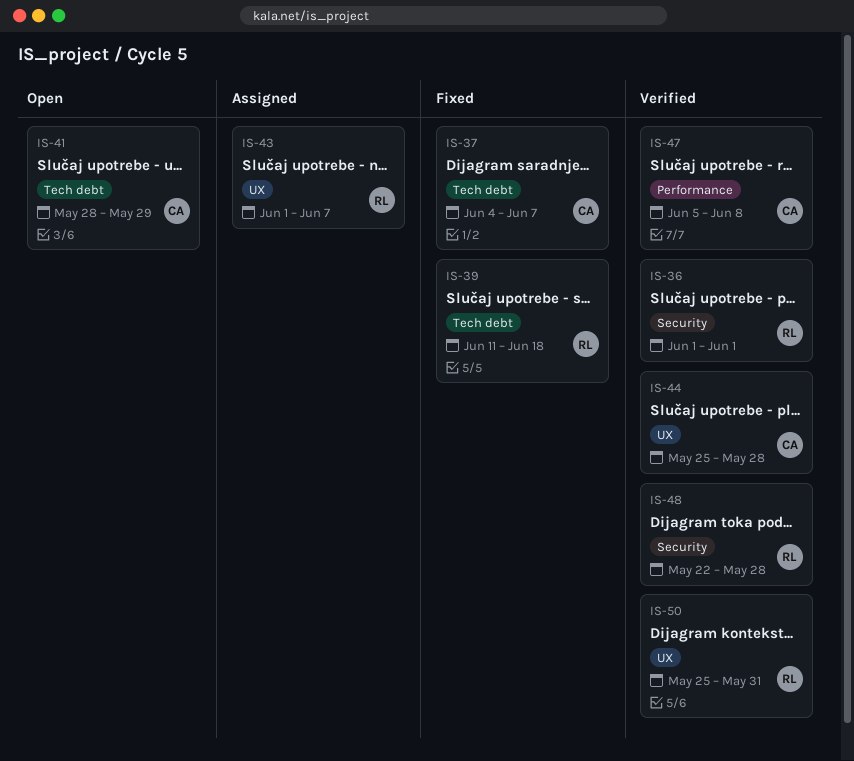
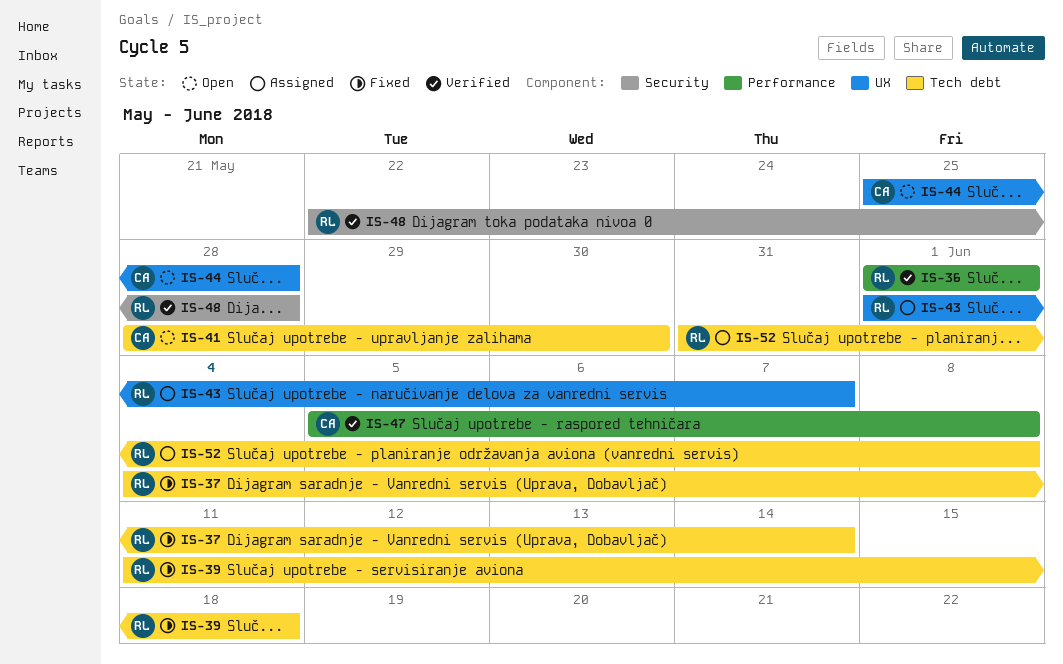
IS-36, label: Security -> Performance
IS-37, owner: CA -> RL
IS-37, due: Jun 7 -> Jun 14
IS-41, due: May 29 -> May 30
IS-44, status: Verified -> Open
IS-50: present -> none
IS-52: none -> present

